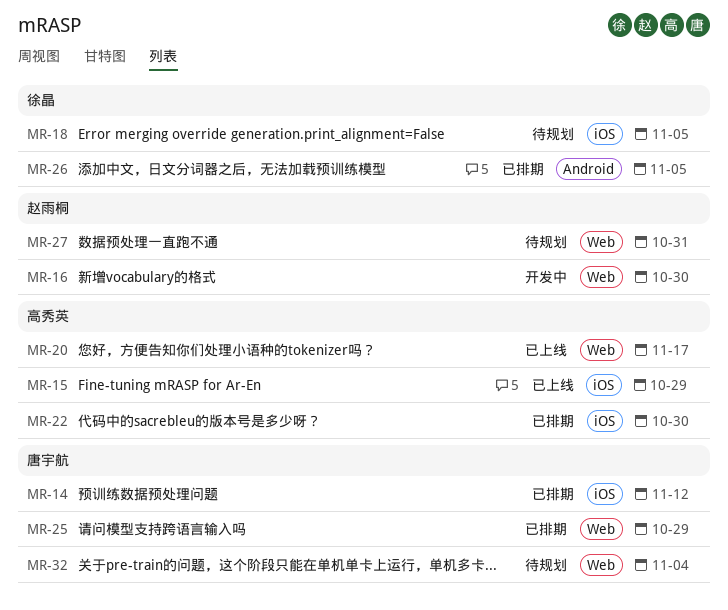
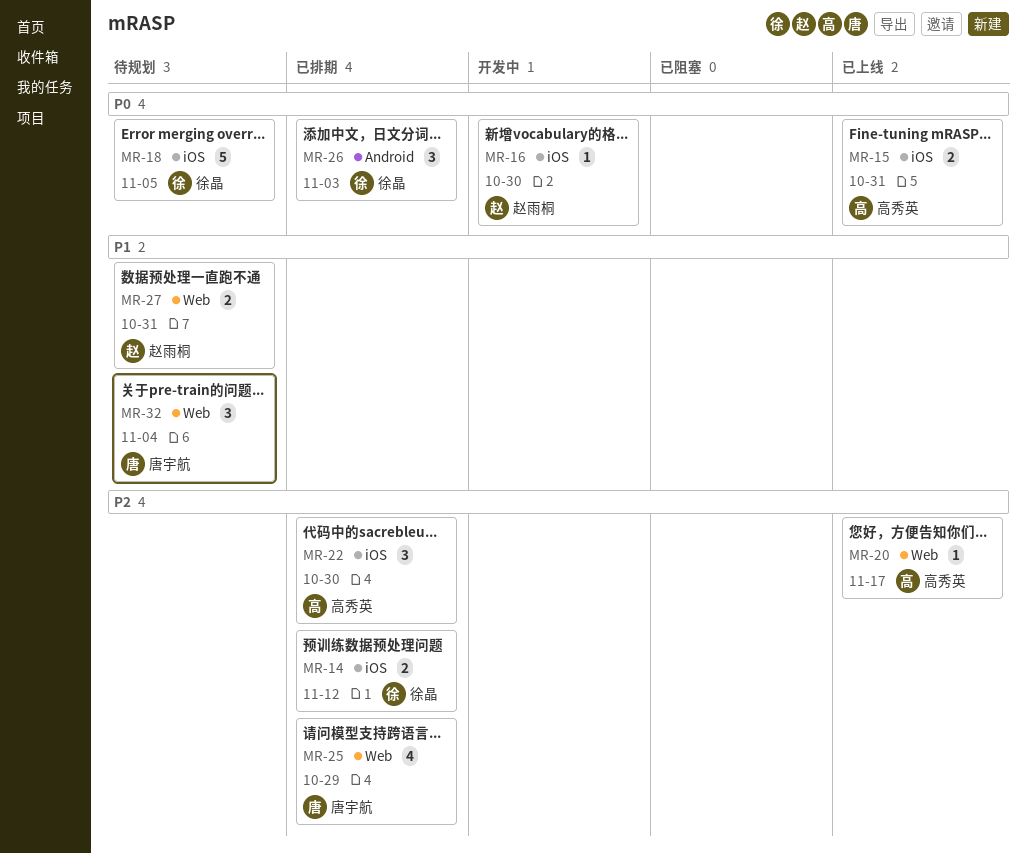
MR-14, owner: 唐宇航 -> 徐晶
MR-15, due: Oct 29 -> Oct 31
MR-16, label: Web -> iOS
MR-26, due: Nov 5 -> Nov 3

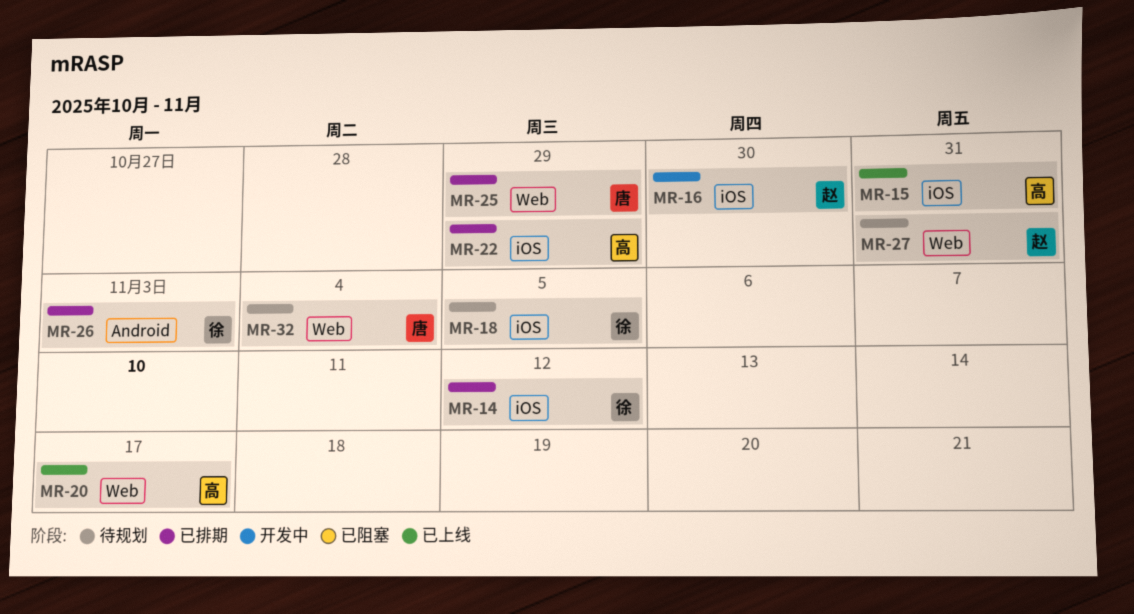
MR-22, due: Oct 30 -> Oct 29

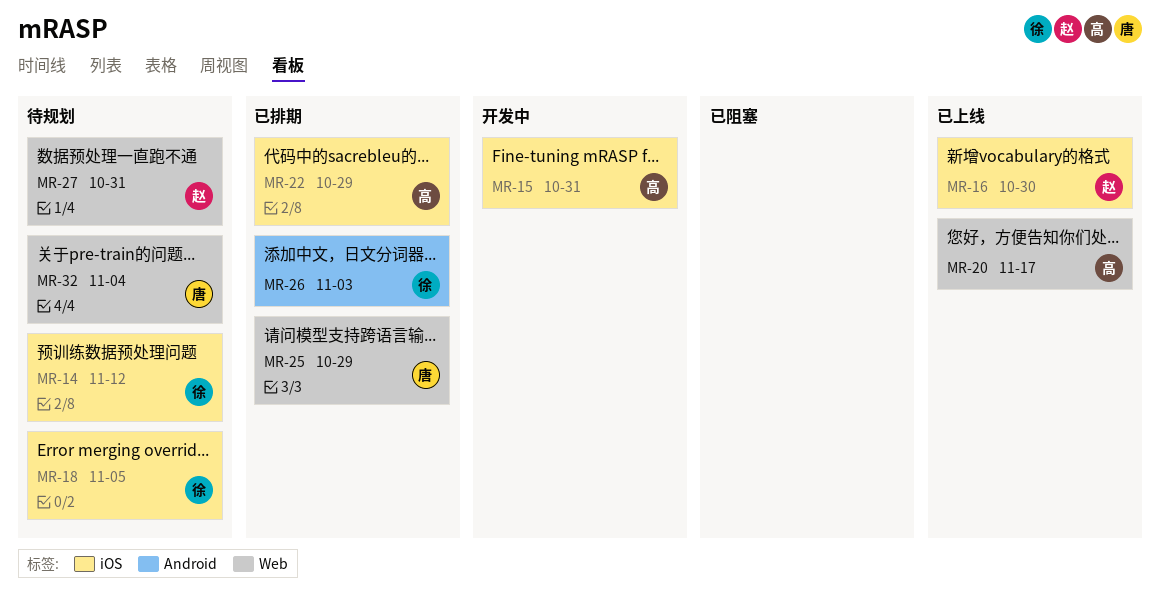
MR-14, status: 已排期 -> 待规划
MR-15, status: 已上线 -> 开发中
MR-16, status: 开发中 -> 已上线

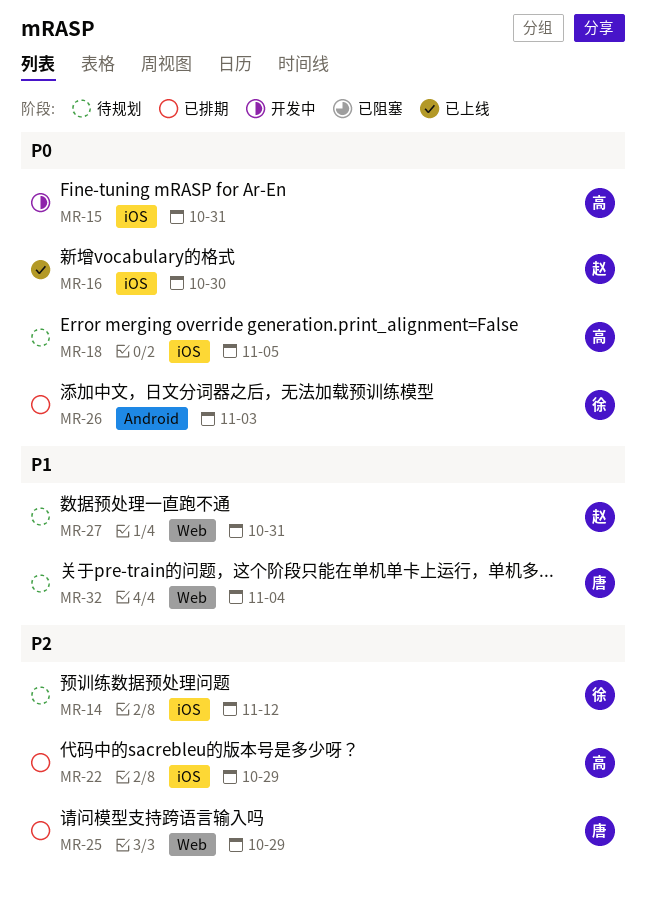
MR-18, owner: 徐 -> 高
MR-20: present -> none

